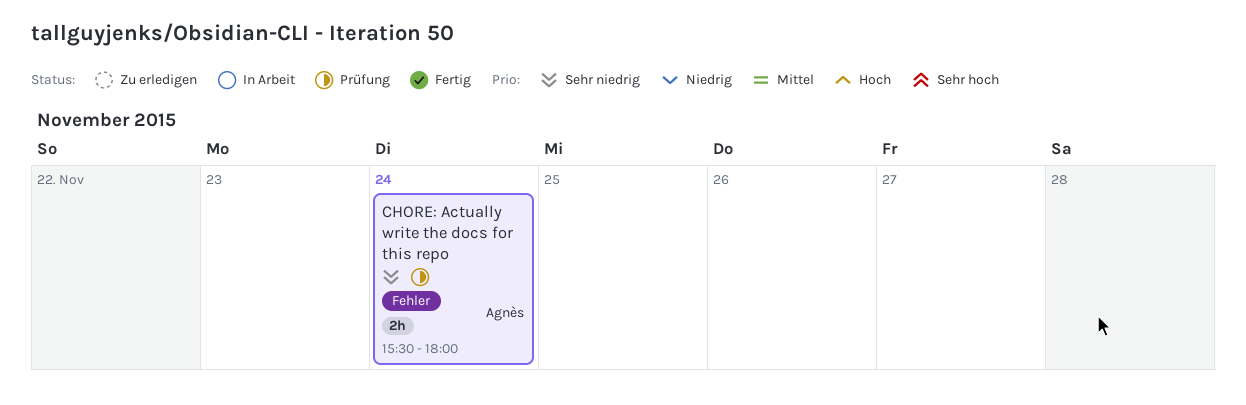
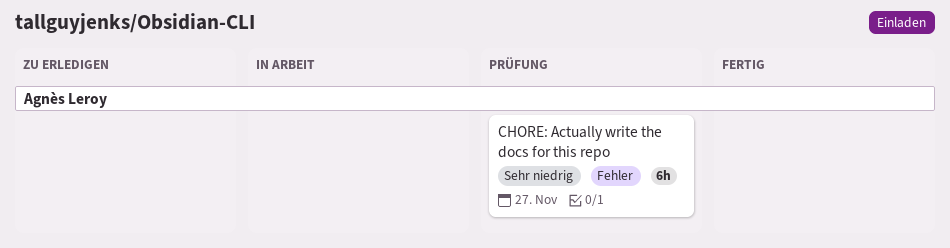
CHORE: Actually write the docs for this repo, estimate: 2h -> 6h
CHORE: Actually write the docs for this repo, day: Nov 24 -> Nov 27

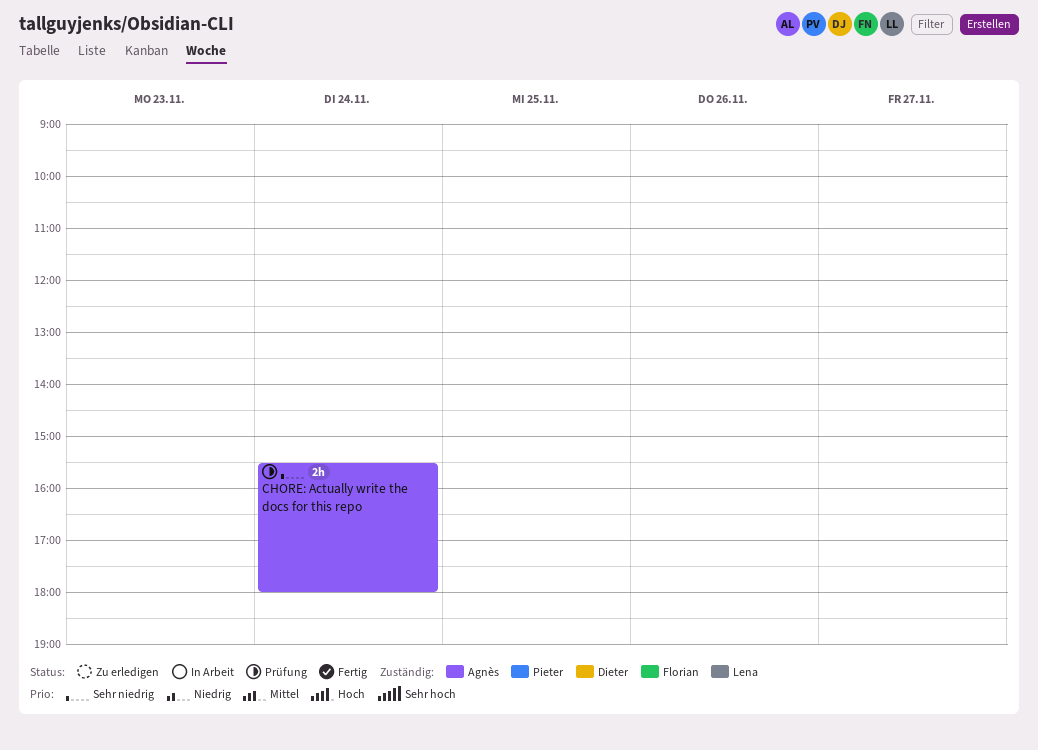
CHORE: Actually write the docs for this repo, estimate: 6h -> 2h
CHORE: Actually write the docs for this repo, day: Nov 27 -> Nov 24

